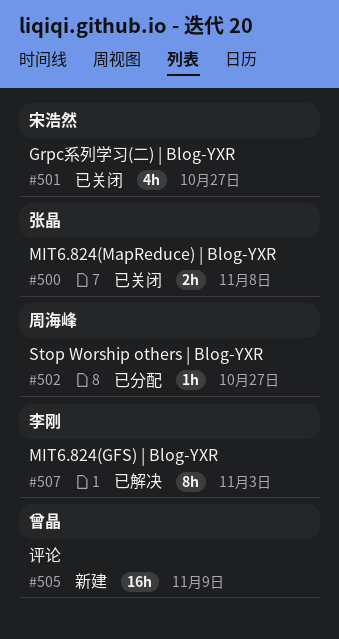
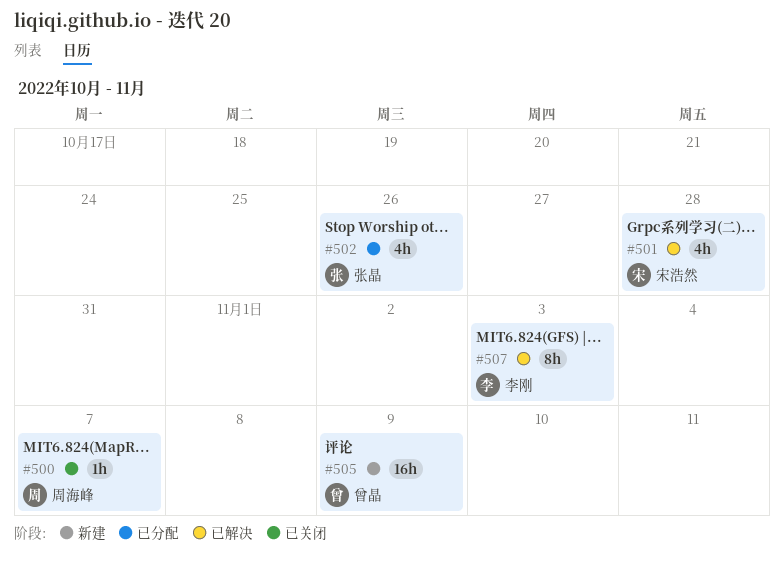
#500, owner: 张晶 -> 周海峰
#500, estimate: 2h -> 1h
#500, due: Nov 8 -> Nov 7
#501, status: 已关闭 -> 已解决
#501, due: Oct 27 -> Oct 28
#502, owner: 周海峰 -> 张晶
#502, estimate: 1h -> 4h
#502, due: Oct 27 -> Oct 26

